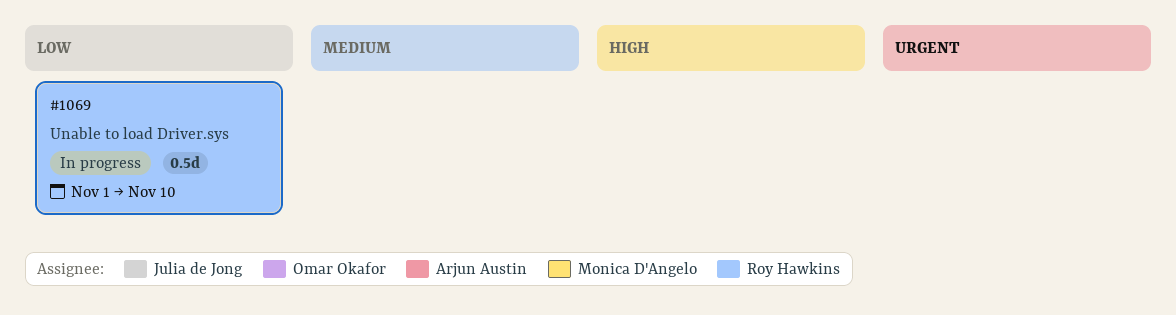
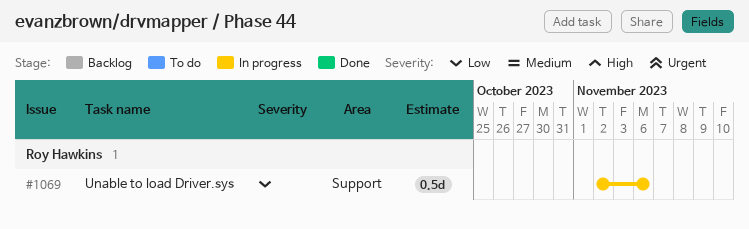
#1069, start: Nov 1 -> Nov 2
#1069, due: Nov 10 -> Nov 6

